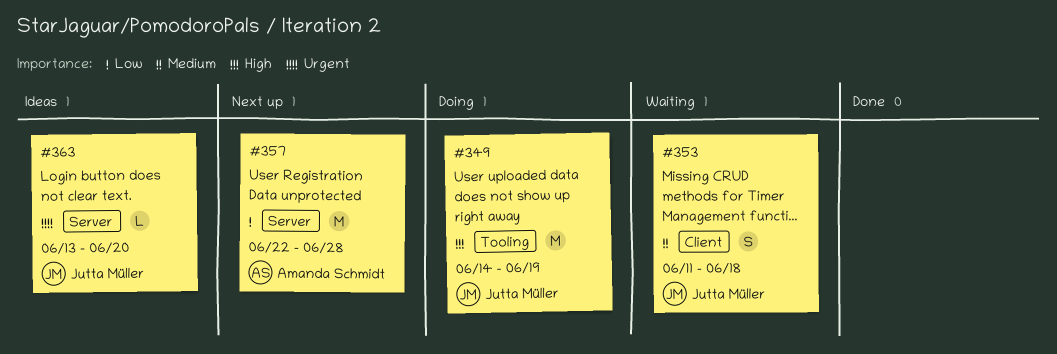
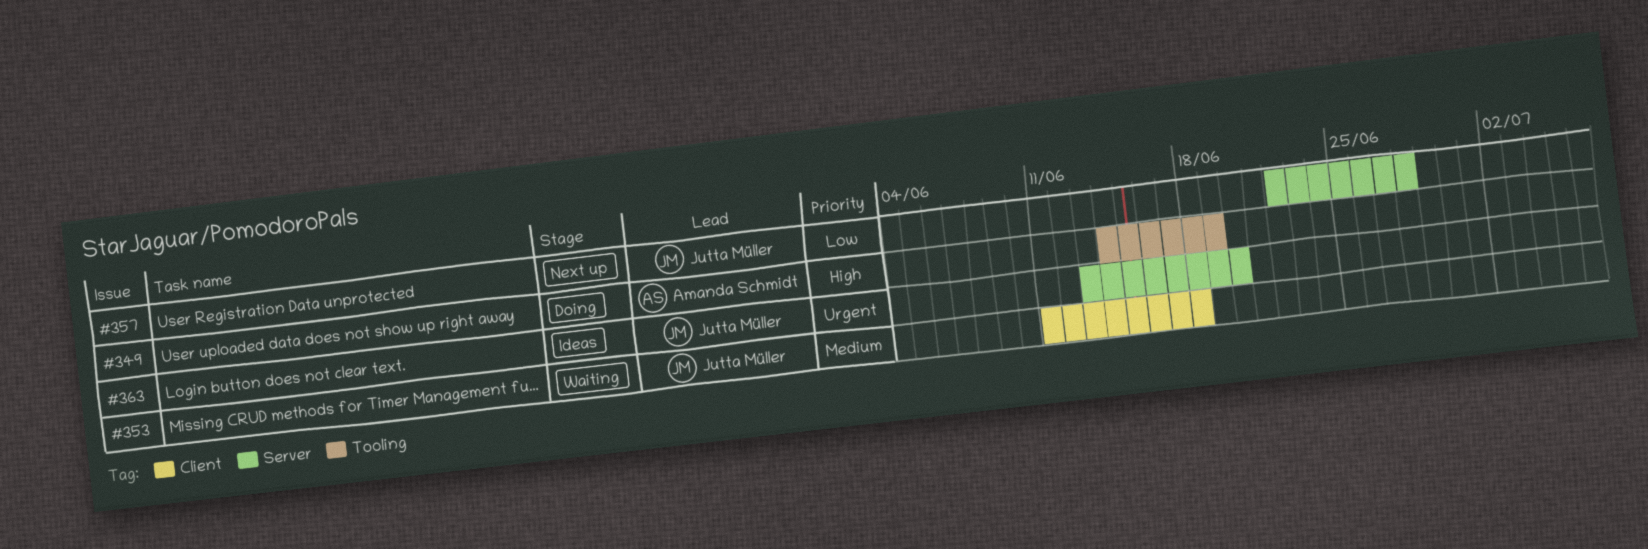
#349, owner: Jutta Müller -> Amanda Schmidt
#357, owner: Amanda Schmidt -> Jutta Müller

